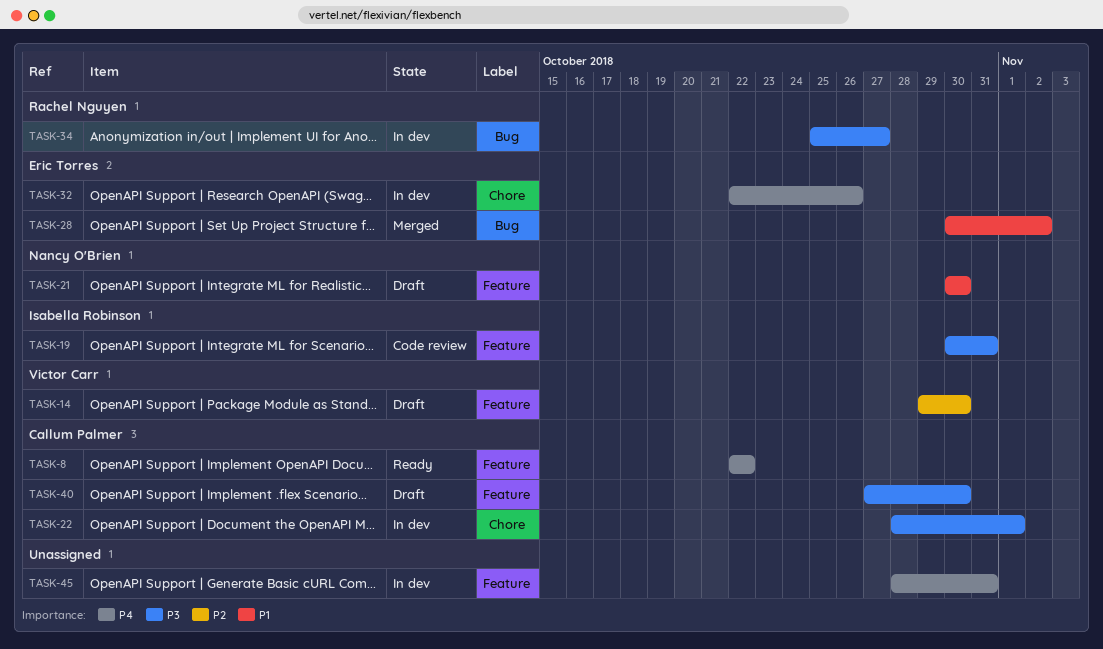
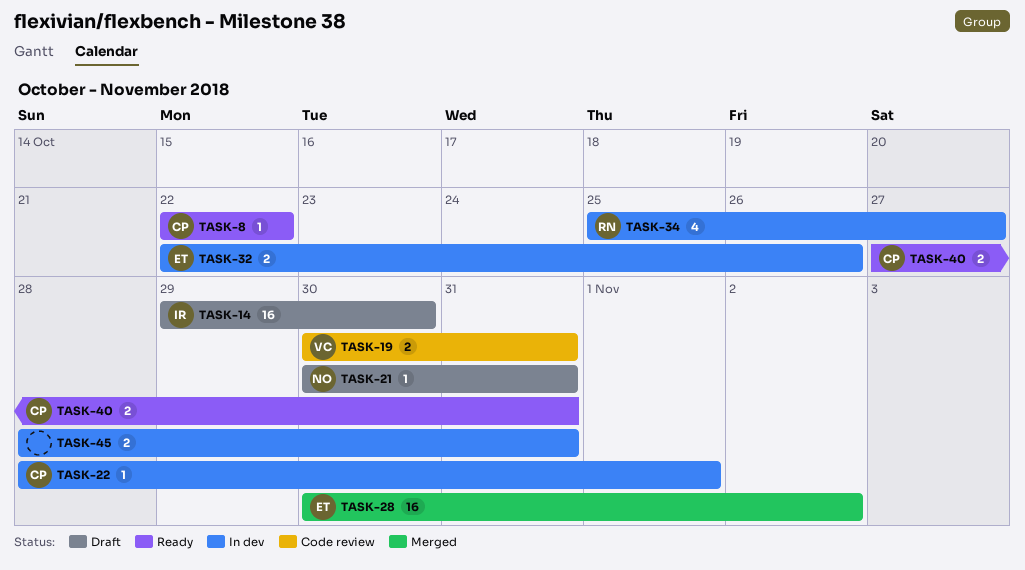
TASK-14, owner: Victor Carr -> Isabella Robinson
TASK-19, owner: Isabella Robinson -> Victor Carr
TASK-21, due: Oct 30 -> Oct 31
TASK-40, status: Draft -> Ready
TASK-40, due: Oct 30 -> Oct 31

